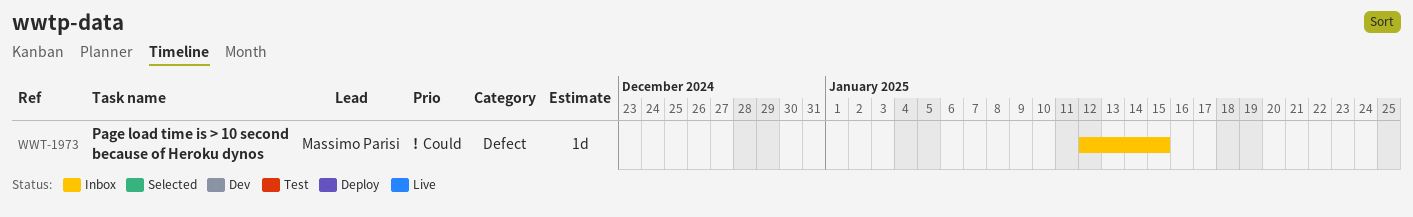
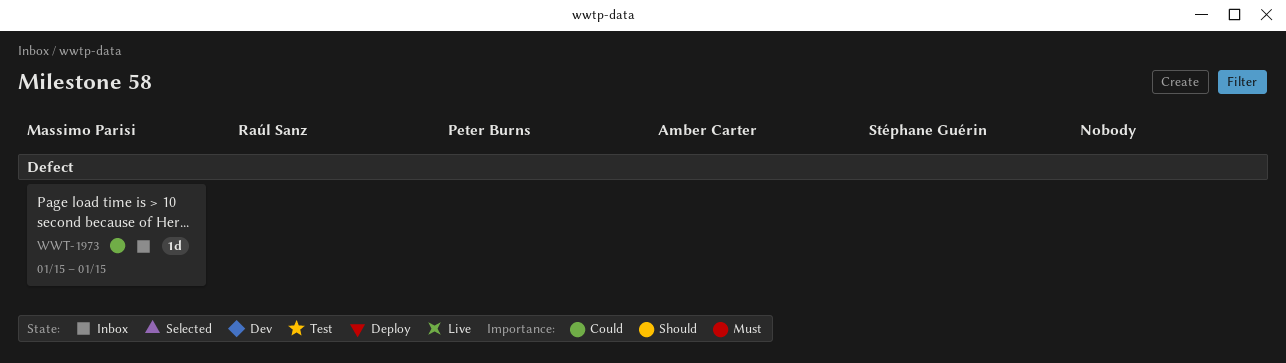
WWT-1973, start: Jan 12 -> Jan 15

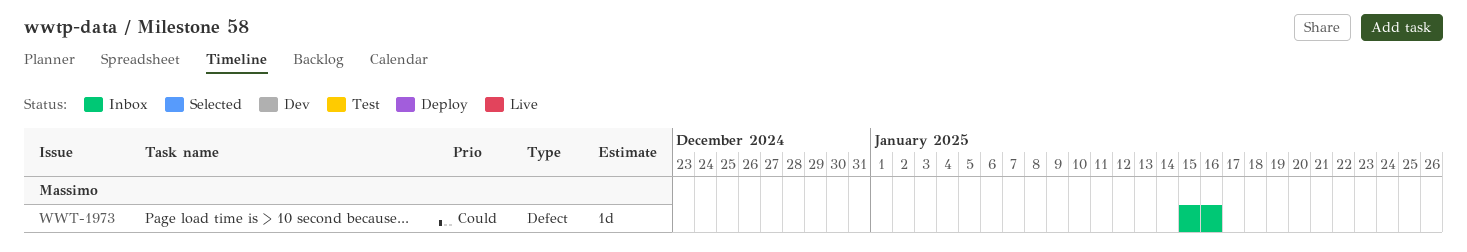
WWT-1973, due: Jan 15 -> Jan 16

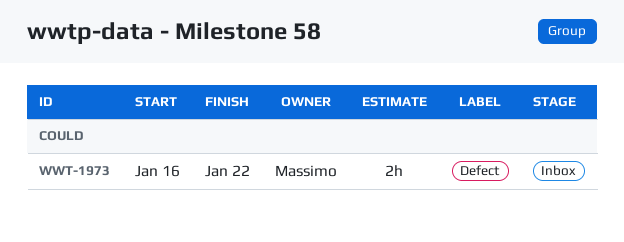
WWT-1973, estimate: 1d -> 2h
WWT-1973, start: Jan 15 -> Jan 16
WWT-1973, due: Jan 16 -> Jan 22

